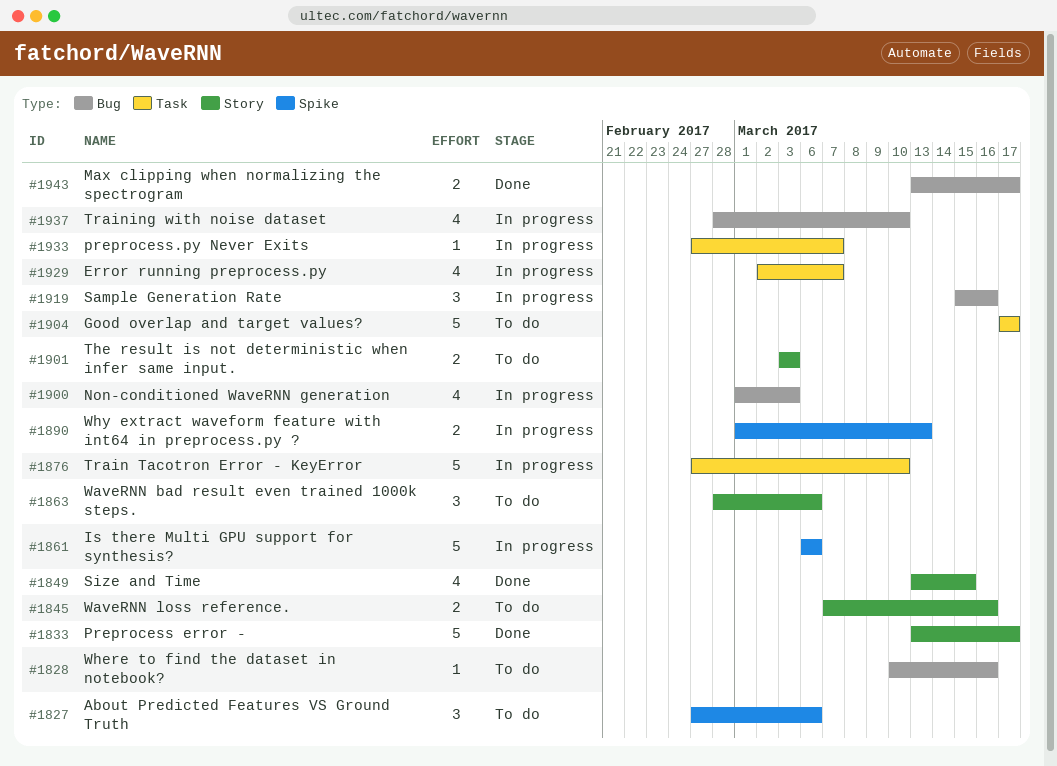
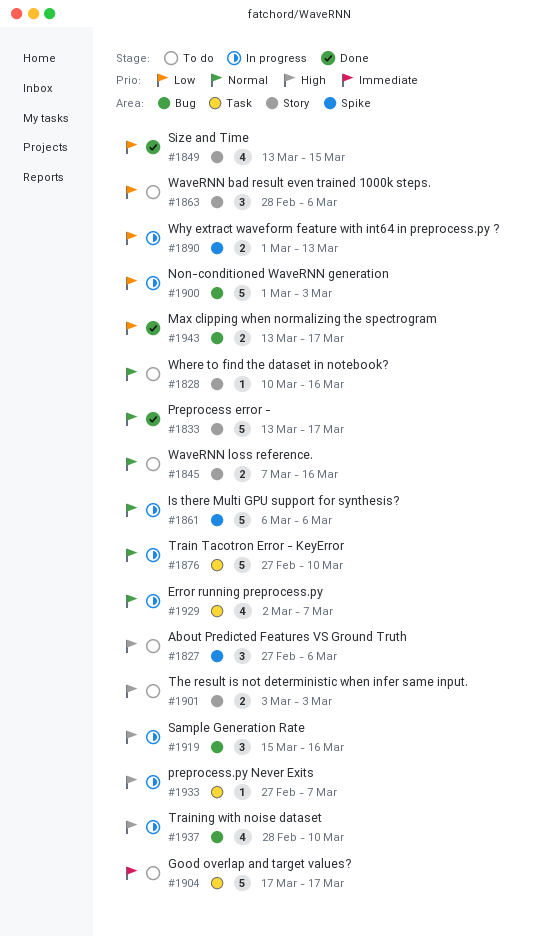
#1828, label: Bug -> Story
#1900, estimate: 4 -> 5

